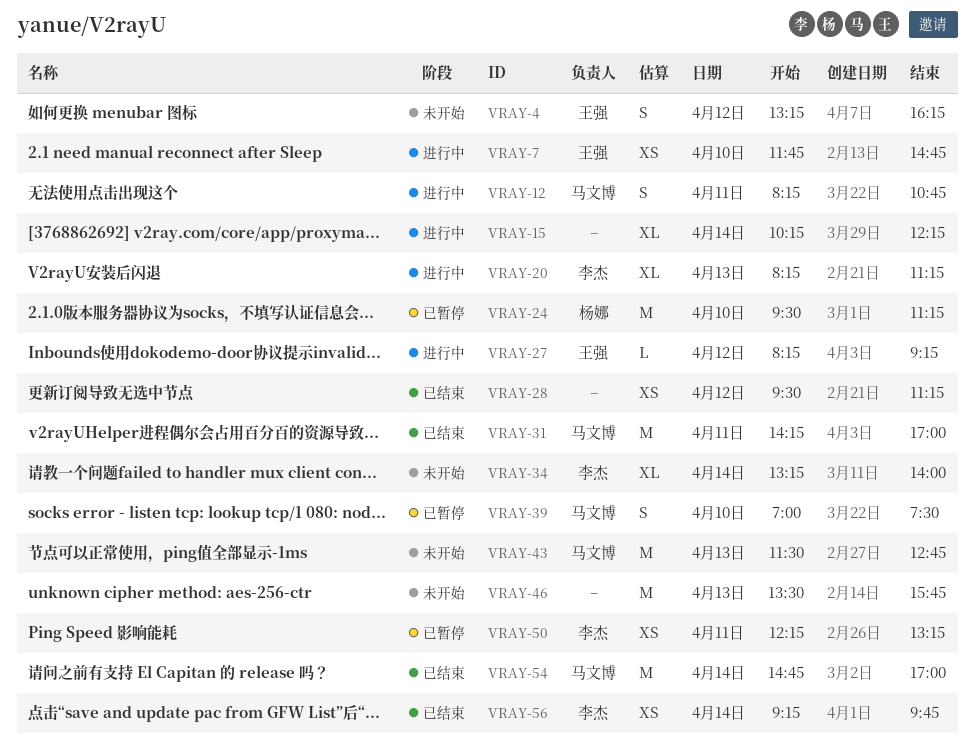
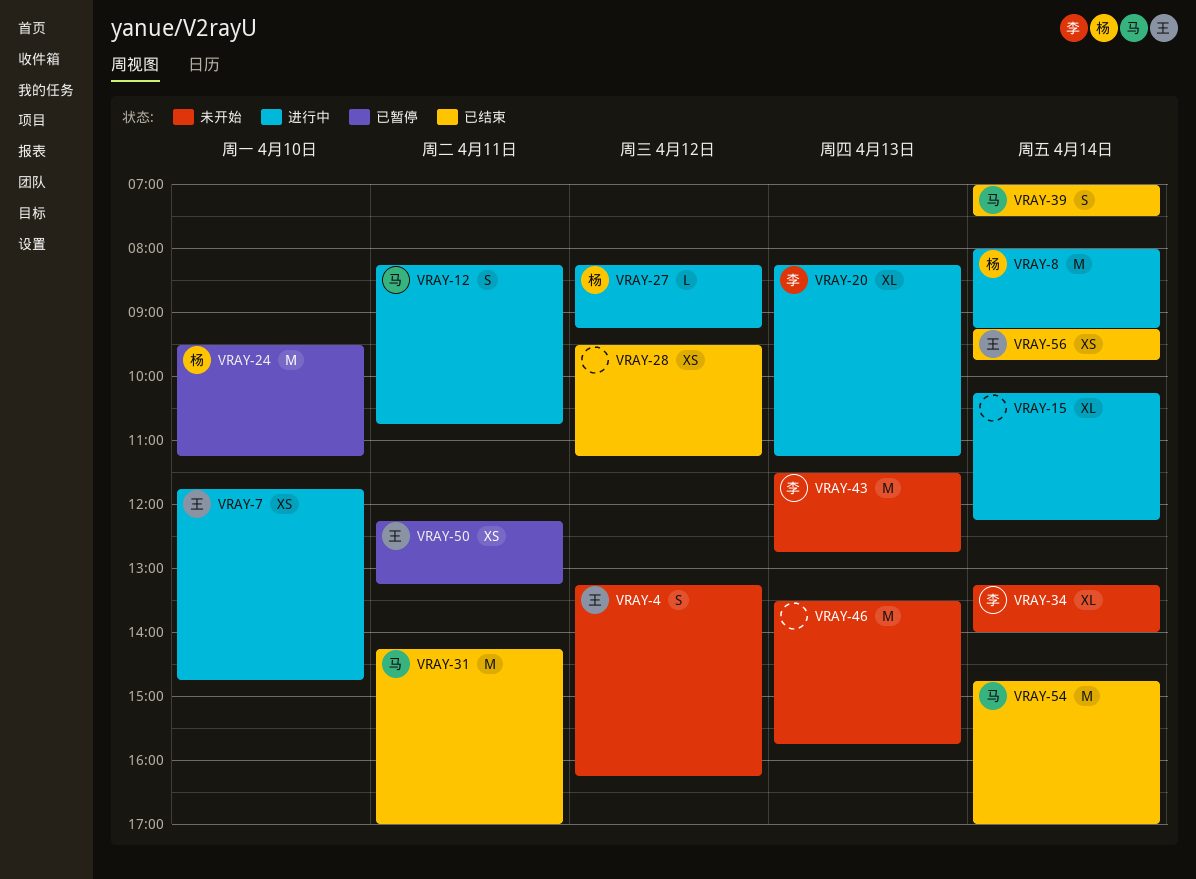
VRAY-8: none -> present
VRAY-27, owner: 王强 -> 杨娜
VRAY-39, status: 已暂停 -> 已结束
VRAY-39, day: Apr 10 -> Apr 14
VRAY-43, owner: 马文博 -> 李杰
VRAY-50, owner: 李杰 -> 王强
VRAY-56, owner: 李杰 -> 王强

